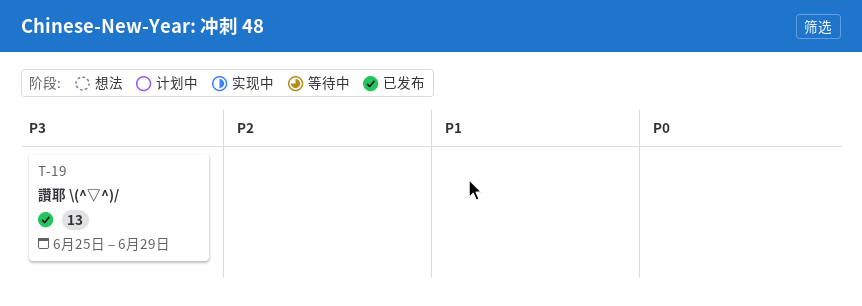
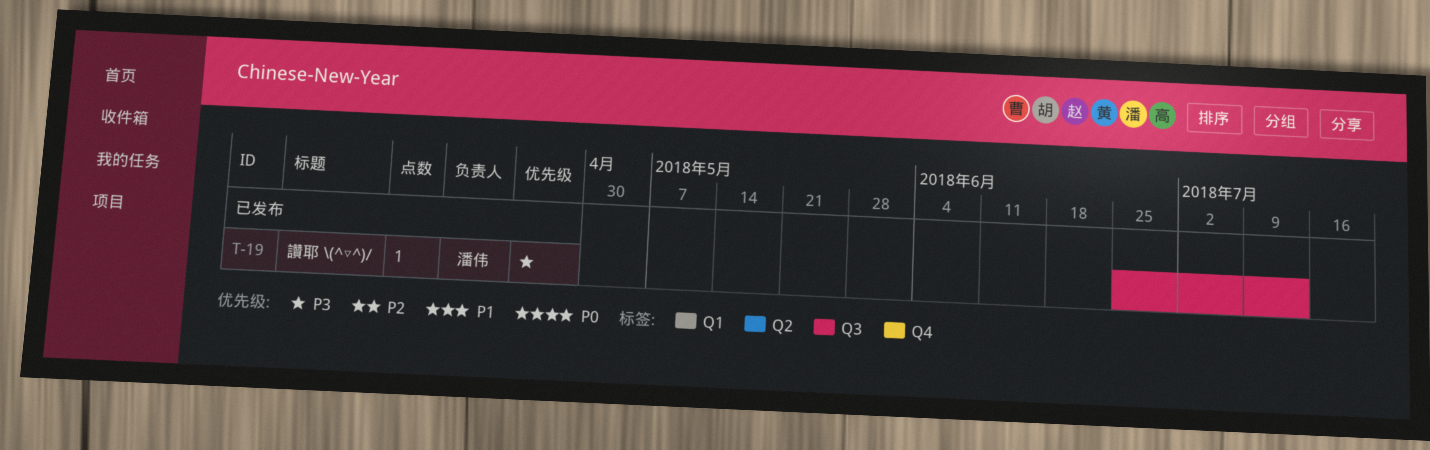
T-19, estimate: 13 -> 1
T-19, due: Jun 29 -> Jul 13

